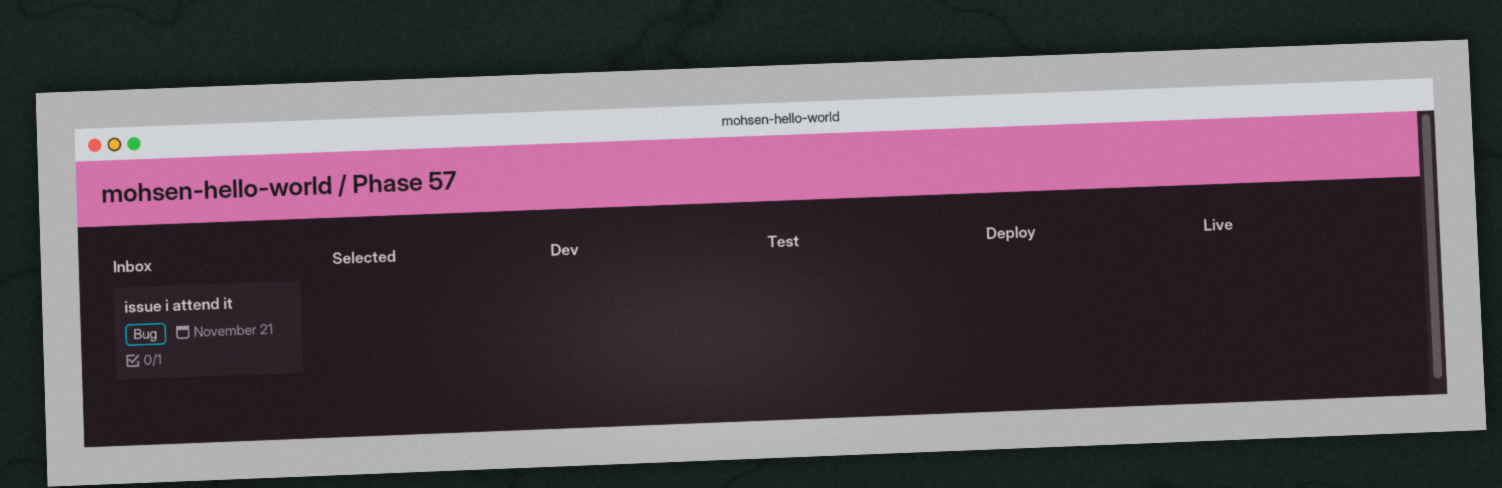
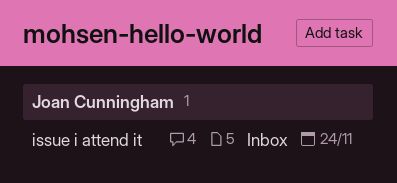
issue i attend it, due: Nov 21 -> Nov 24

